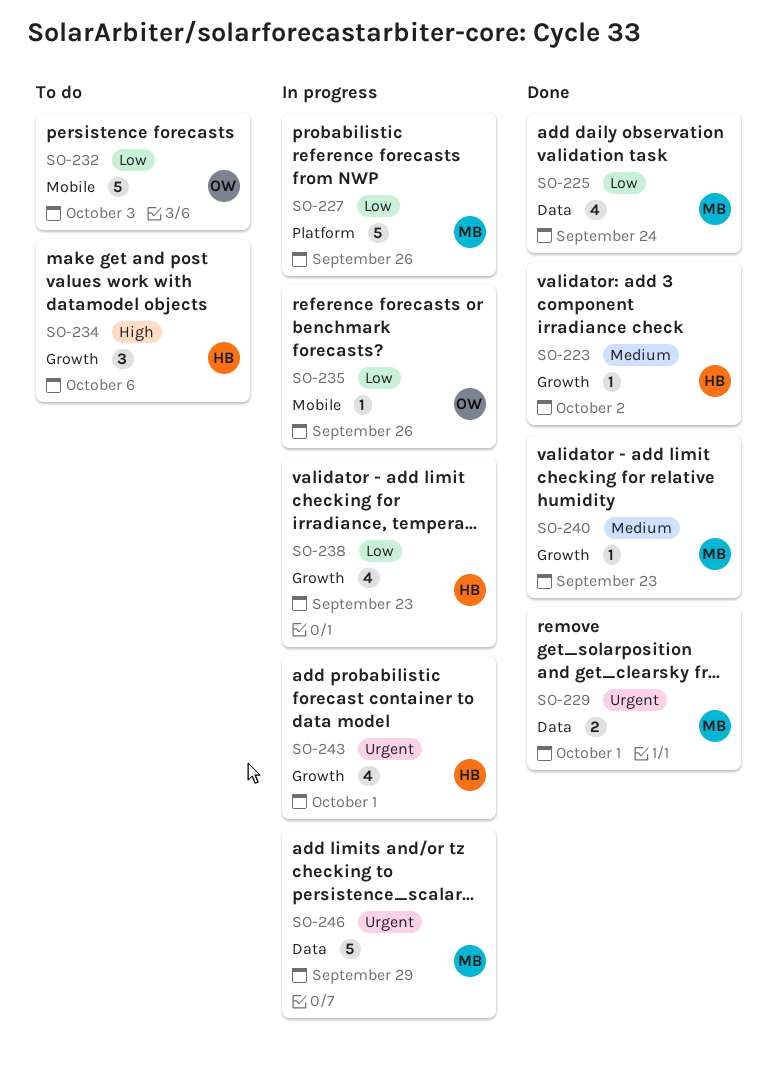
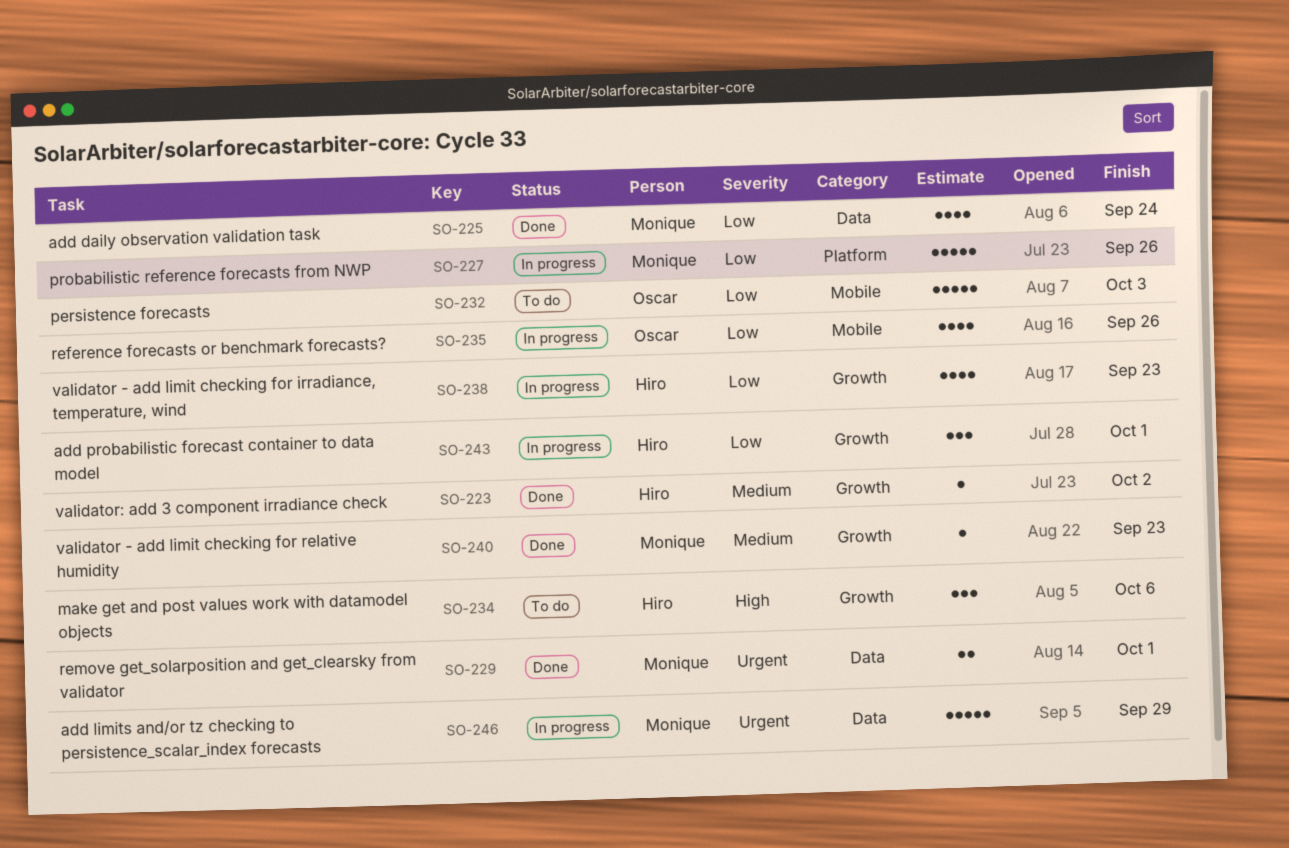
SO-235, estimate: 1 -> 4
SO-243, priority: Urgent -> Low
SO-243, estimate: 4 -> 3

